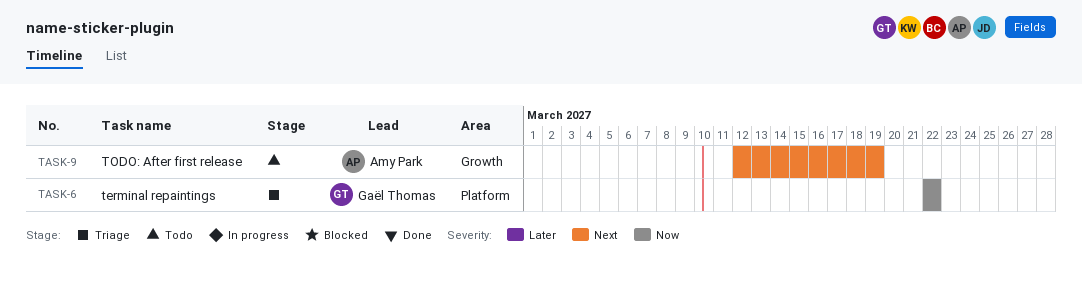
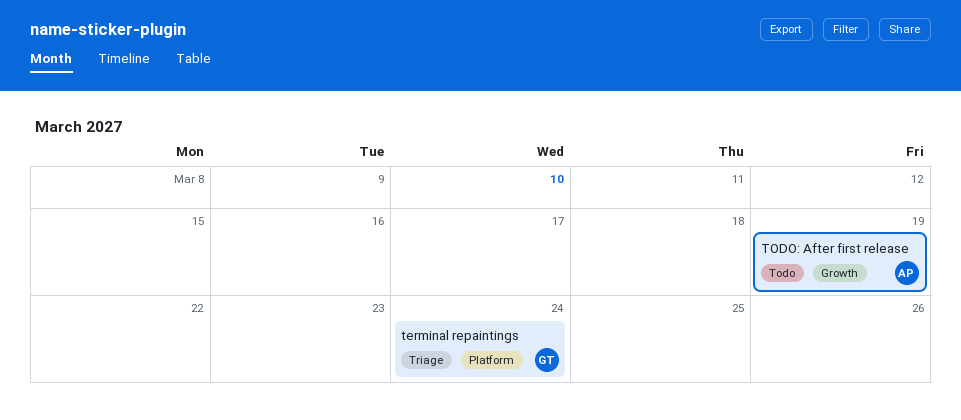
terminal repaintings, due: Mar 22 -> Mar 24

